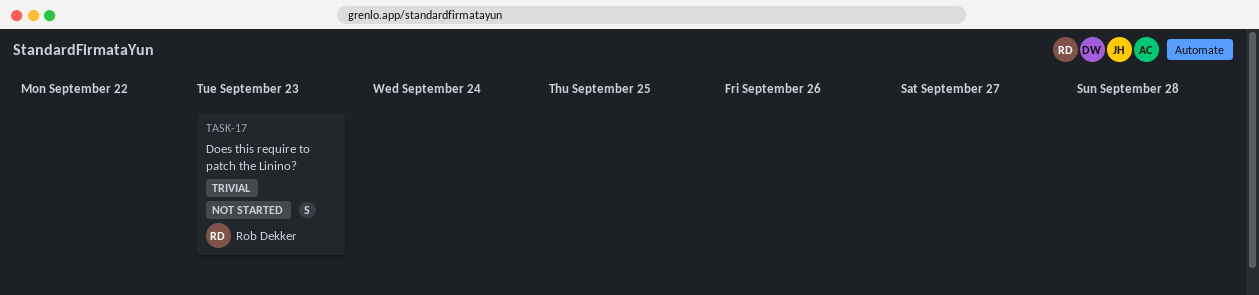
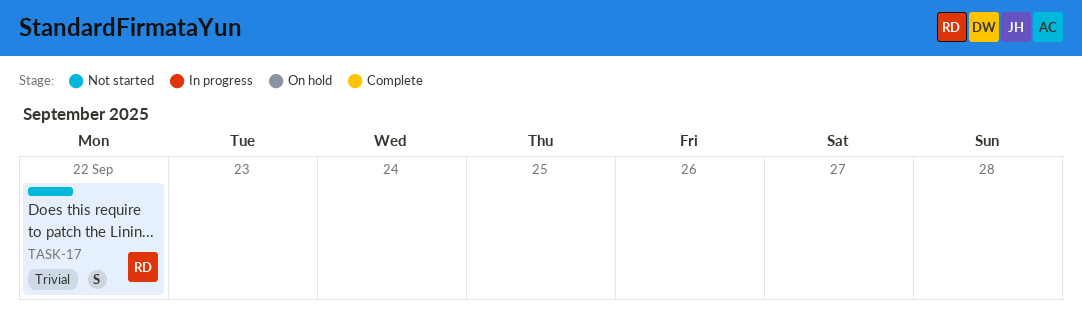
TASK-17, due: Sep 23 -> Sep 22

